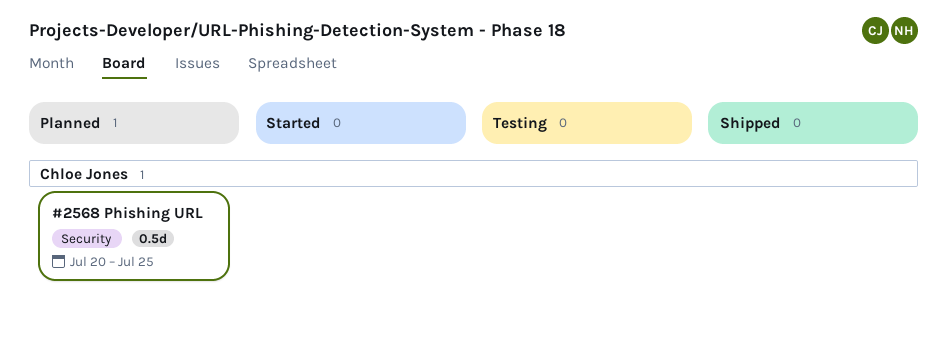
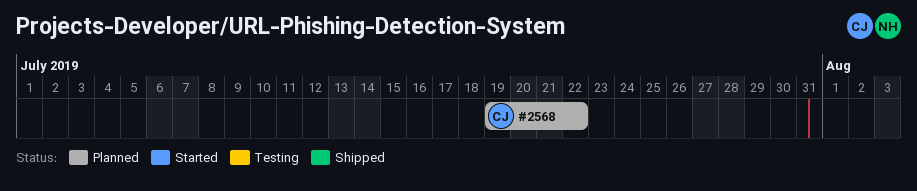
#2568, start: Jul 20 -> Jul 19
#2568, due: Jul 25 -> Jul 22

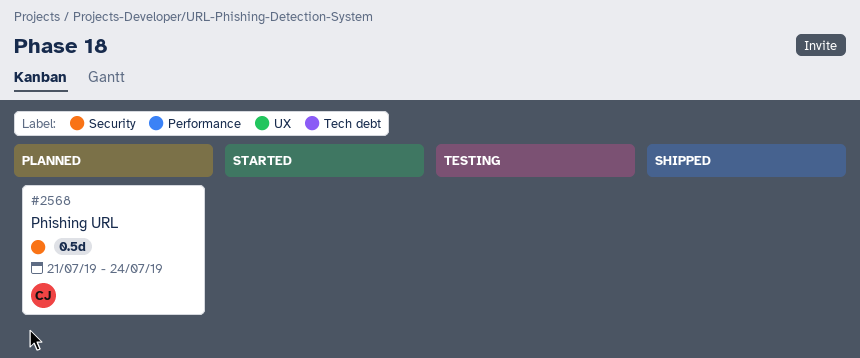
#2568, start: Jul 19 -> Jul 21
#2568, due: Jul 22 -> Jul 24

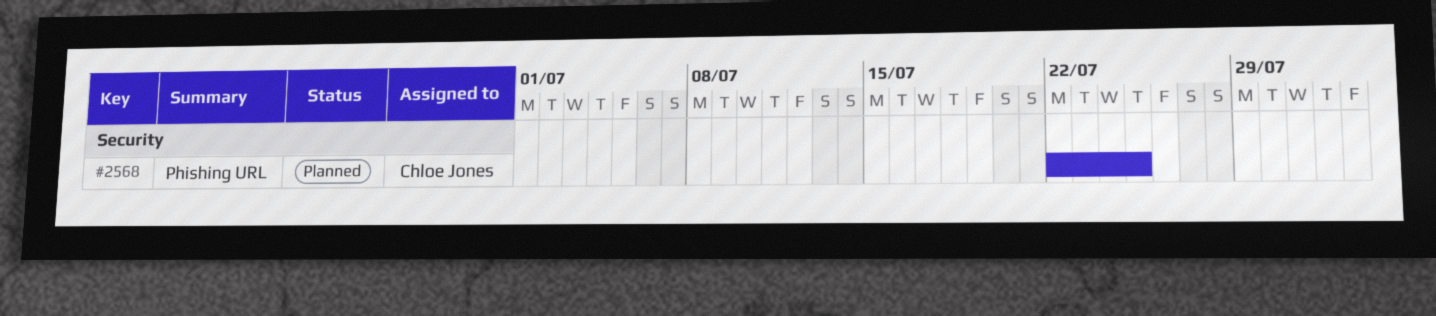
#2568, start: Jul 21 -> Jul 22
#2568, due: Jul 24 -> Jul 25

